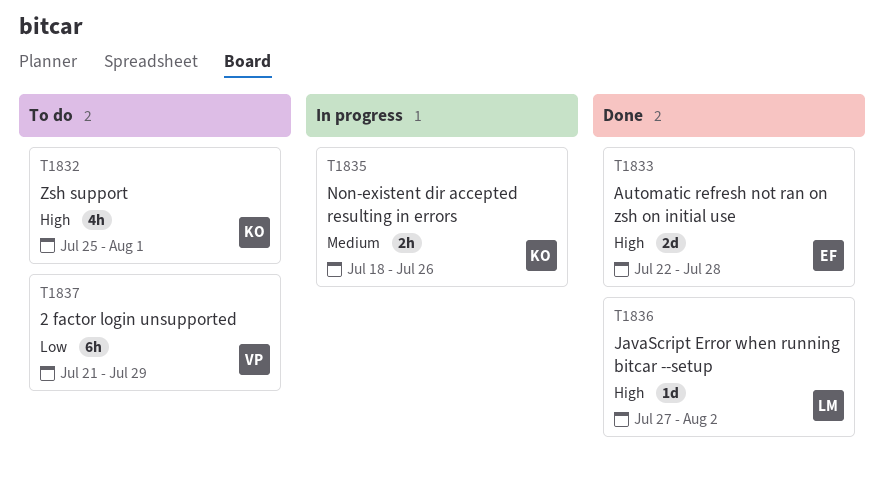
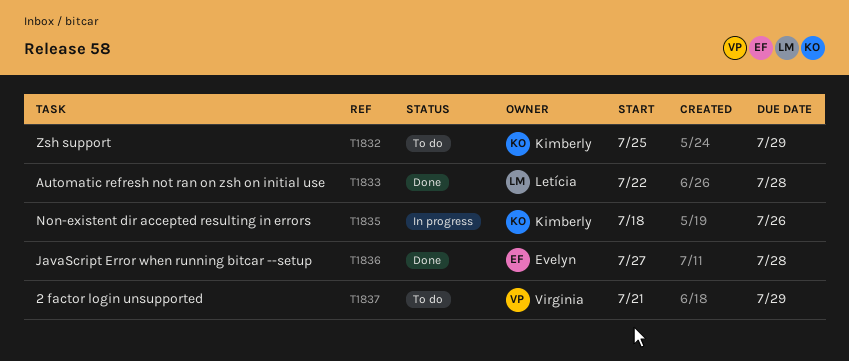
T1832, due: Aug 1 -> Jul 29
T1833, owner: Evelyn -> Letícia
T1836, owner: Letícia -> Evelyn
T1836, due: Aug 2 -> Jul 28

